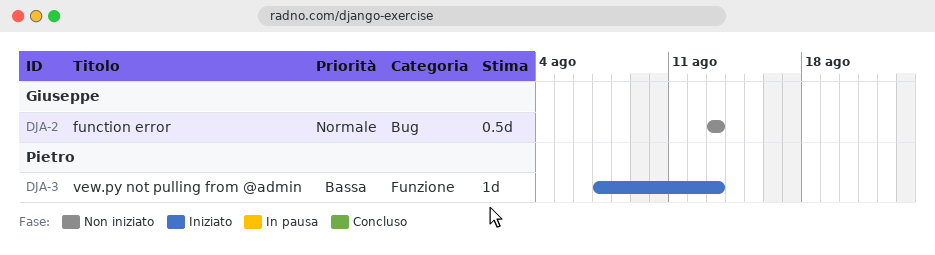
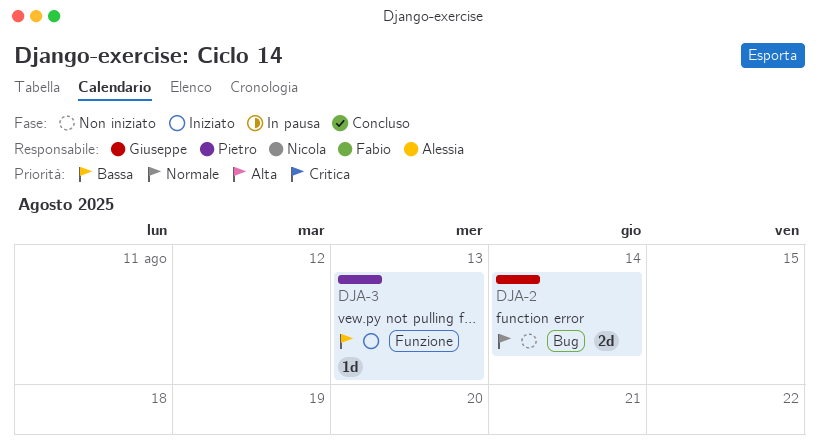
DJA-2, estimate: 0.5d -> 2d
DJA-2, due: Aug 13 -> Aug 14

